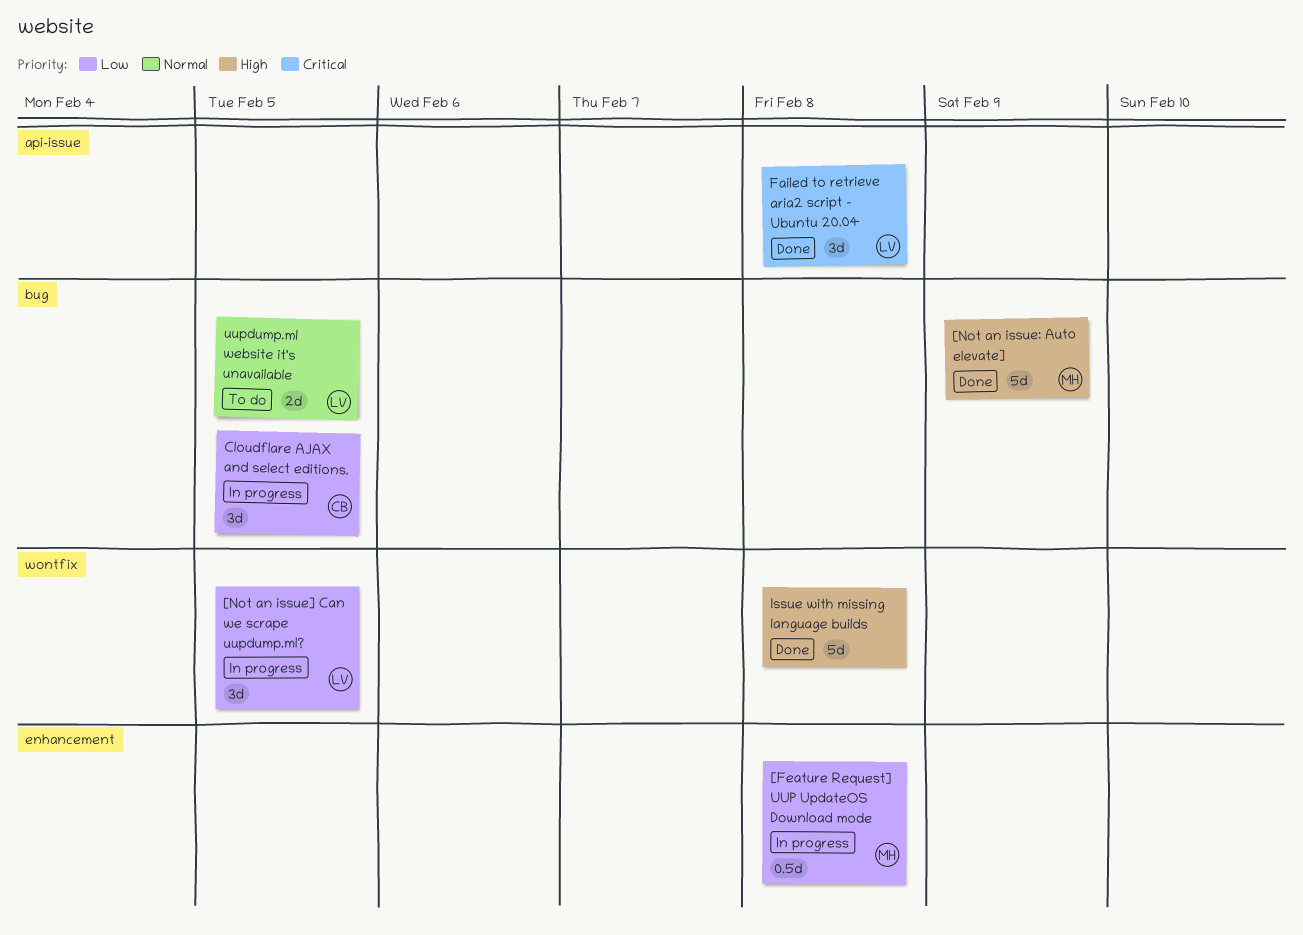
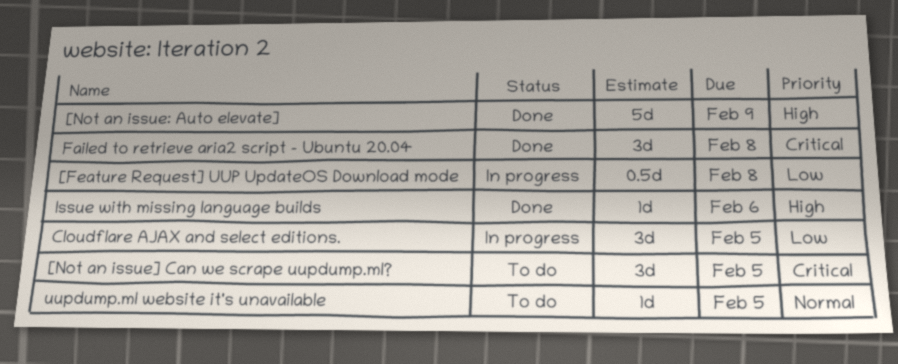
[Not an issue] Can we scrape uupdump.ml?, status: In progress -> To do
[Not an issue] Can we scrape uupdump.ml?, priority: Low -> Critical
Issue with missing language builds, estimate: 5d -> 1d
Issue with missing language builds, due: Feb 8 -> Feb 6
uupdump.ml website it's unavailable, estimate: 2d -> 1d

